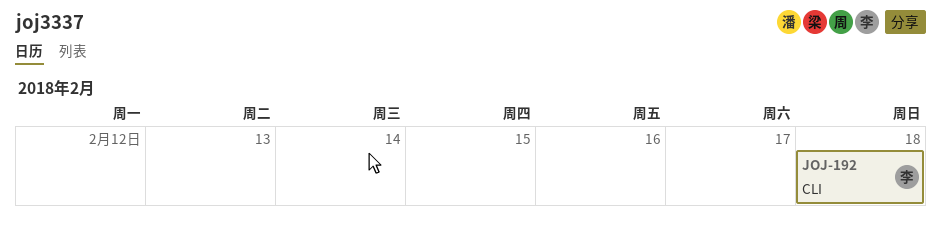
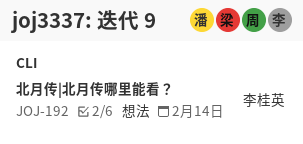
JOJ-192, due: Feb 18 -> Feb 14

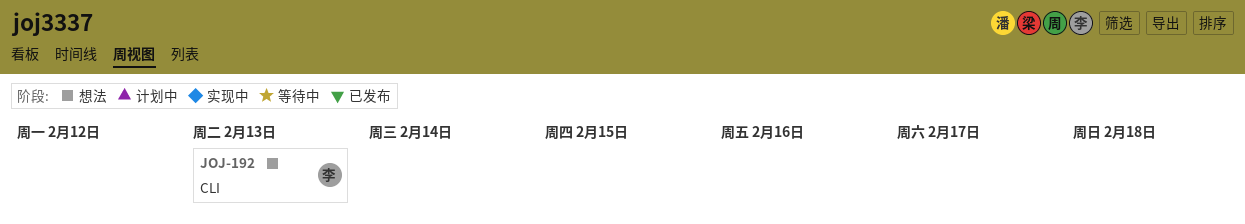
JOJ-192, due: Feb 14 -> Feb 13

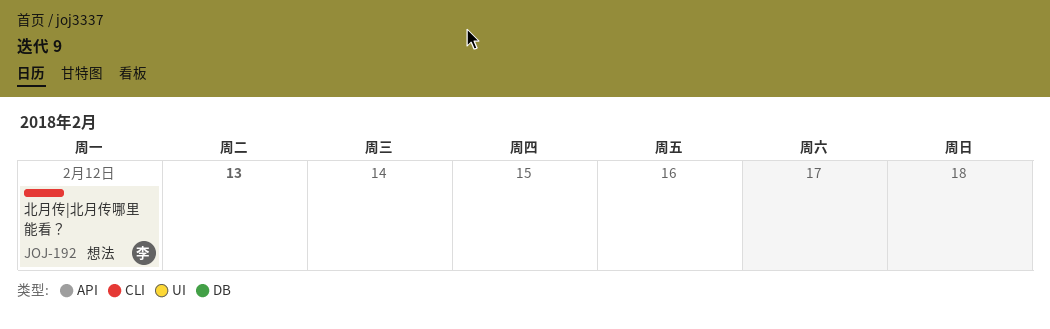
JOJ-192, due: Feb 13 -> Feb 12

